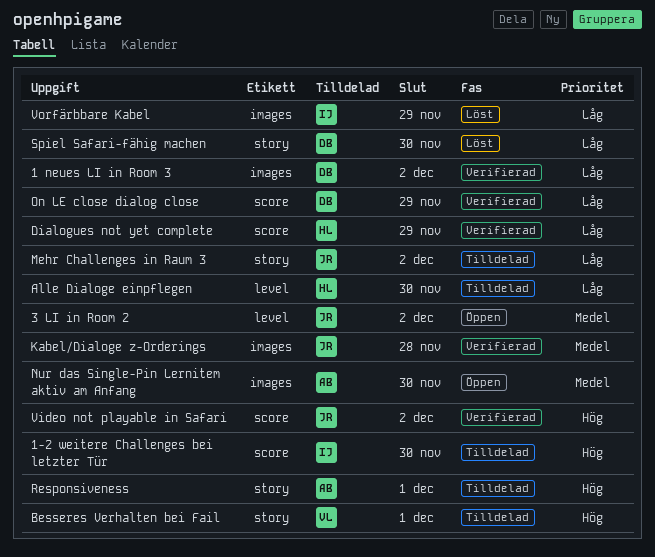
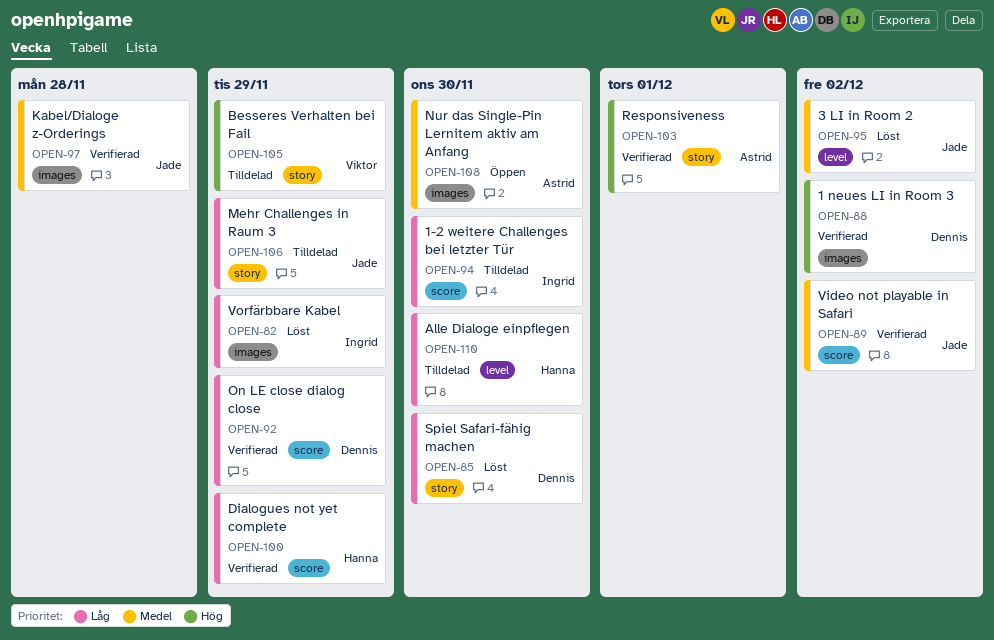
1 neues LI in Room 3, priority: Låg -> Hög
1-2 weitere Challenges bei letzter Tür, priority: Hög -> Låg
3 LI in Room 2, status: Öppen -> Löst
Besseres Verhalten bei Fail, due: Dec 1 -> Nov 29
Mehr Challenges in Raum 3, due: Dec 2 -> Nov 29
Responsiveness, status: Tilldelad -> Verifierad
Video not playable in Safari, priority: Hög -> Medel

